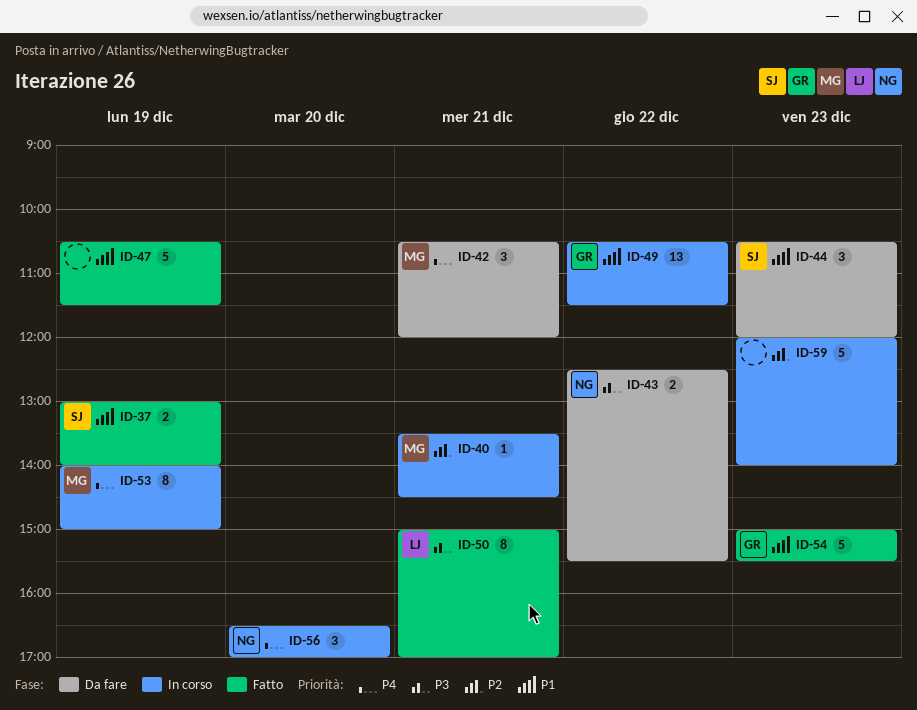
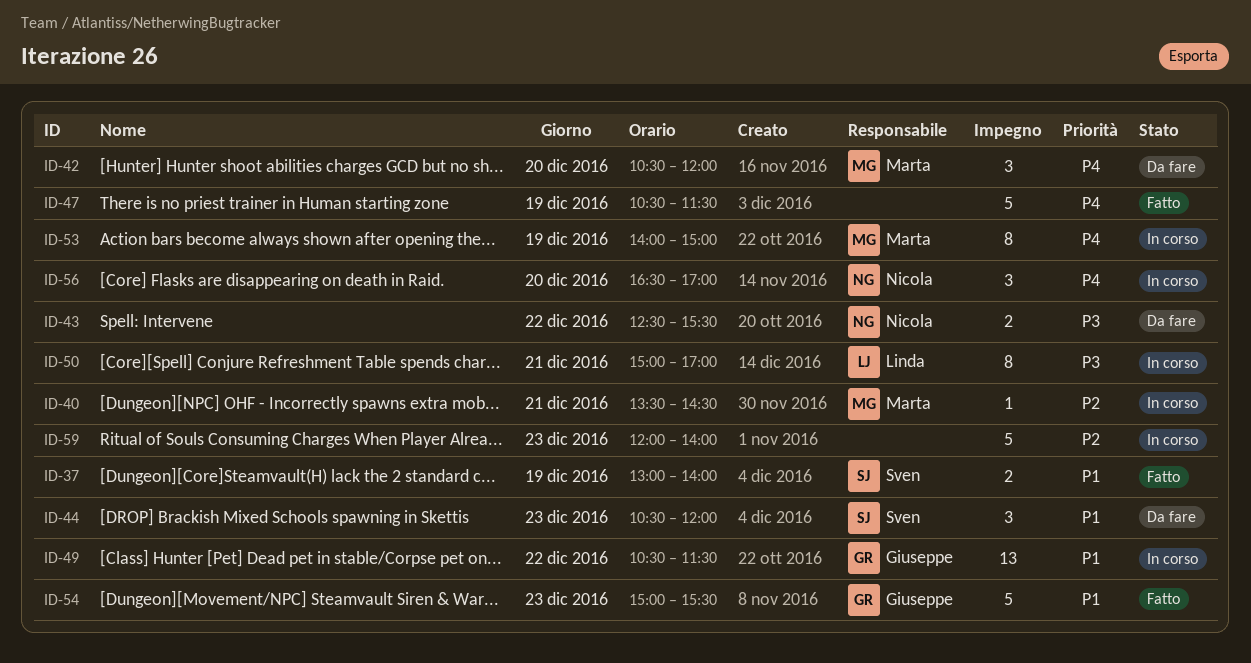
ID-42, day: Dec 21 -> Dec 20
ID-47, priority: P1 -> P4
ID-50, status: Fatto -> In corso

